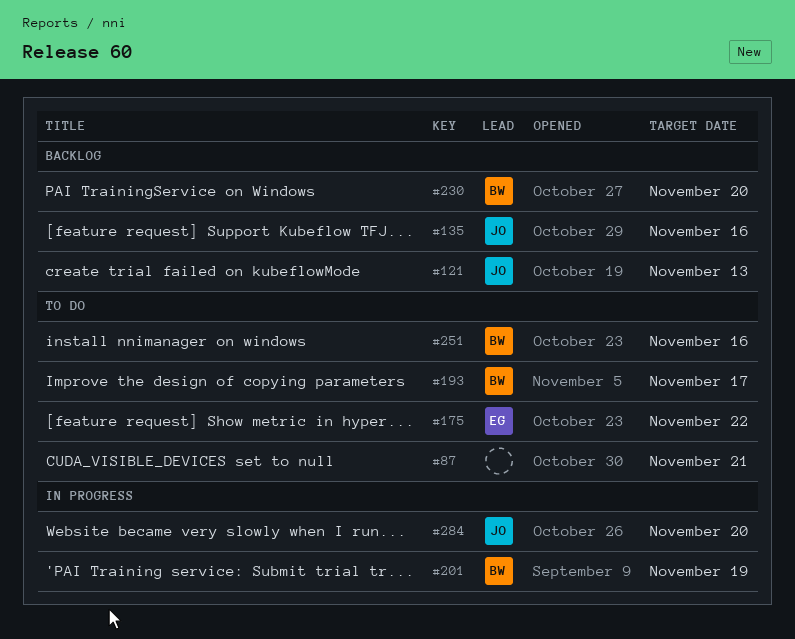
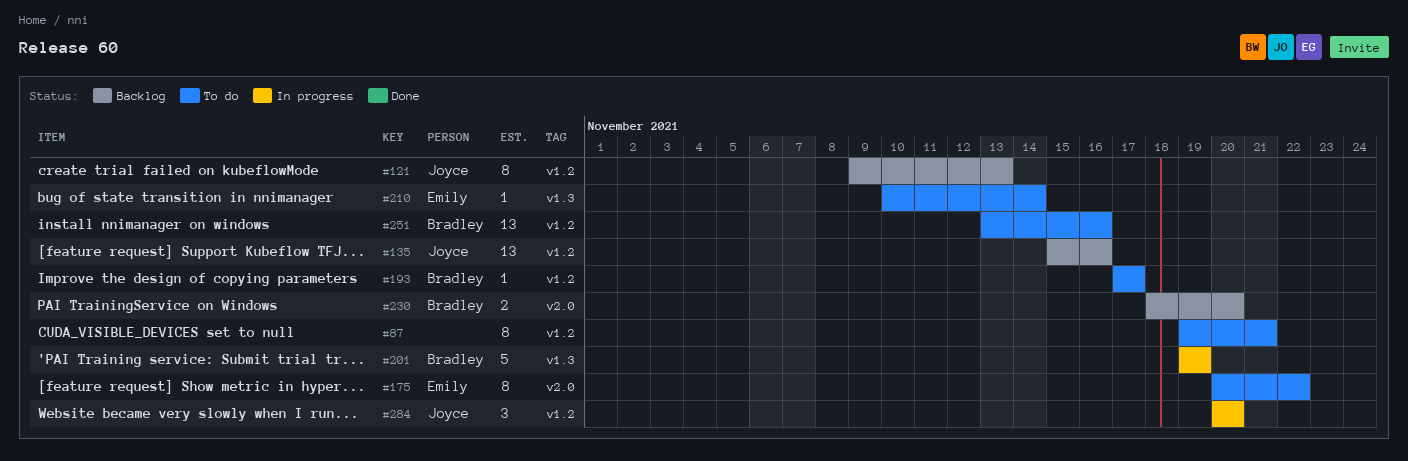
#210: none -> present

